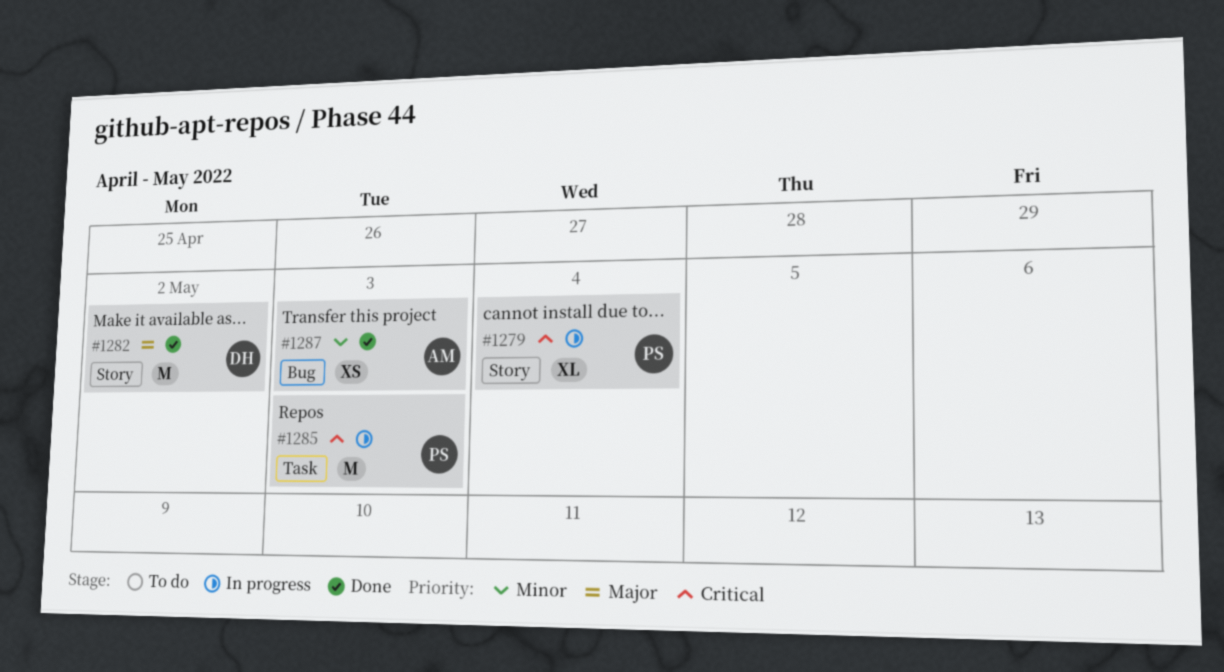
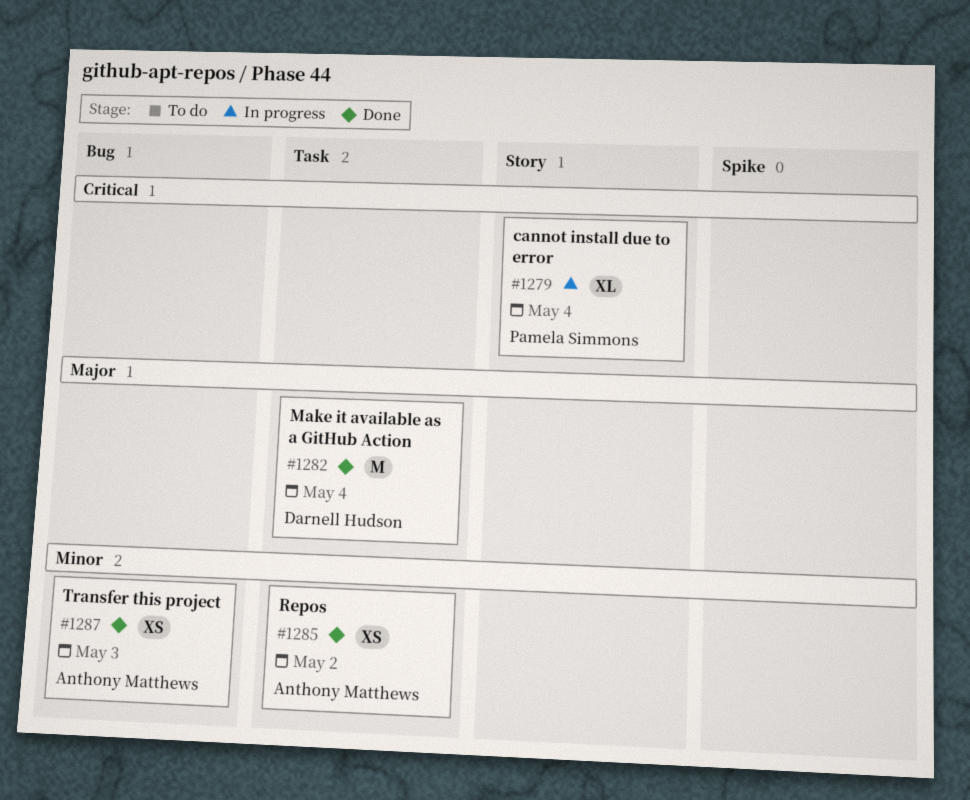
#1282, label: Story -> Task
#1282, due: May 2 -> May 4
#1285, status: In progress -> Done
#1285, owner: Pamela Simmons -> Anthony Matthews
#1285, priority: Critical -> Minor
#1285, estimate: M -> XS
#1285, due: May 3 -> May 2

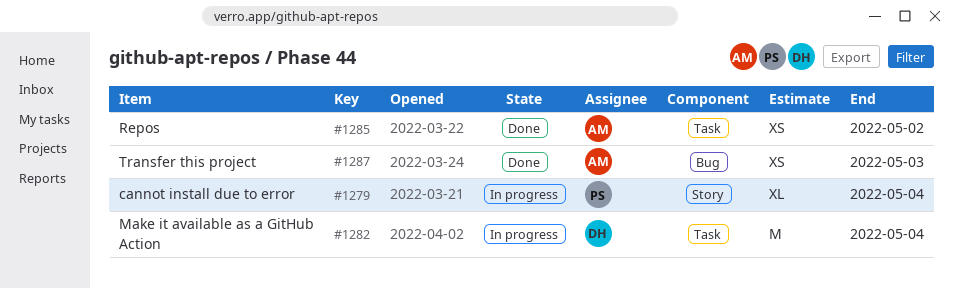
#1282, status: Done -> In progress

